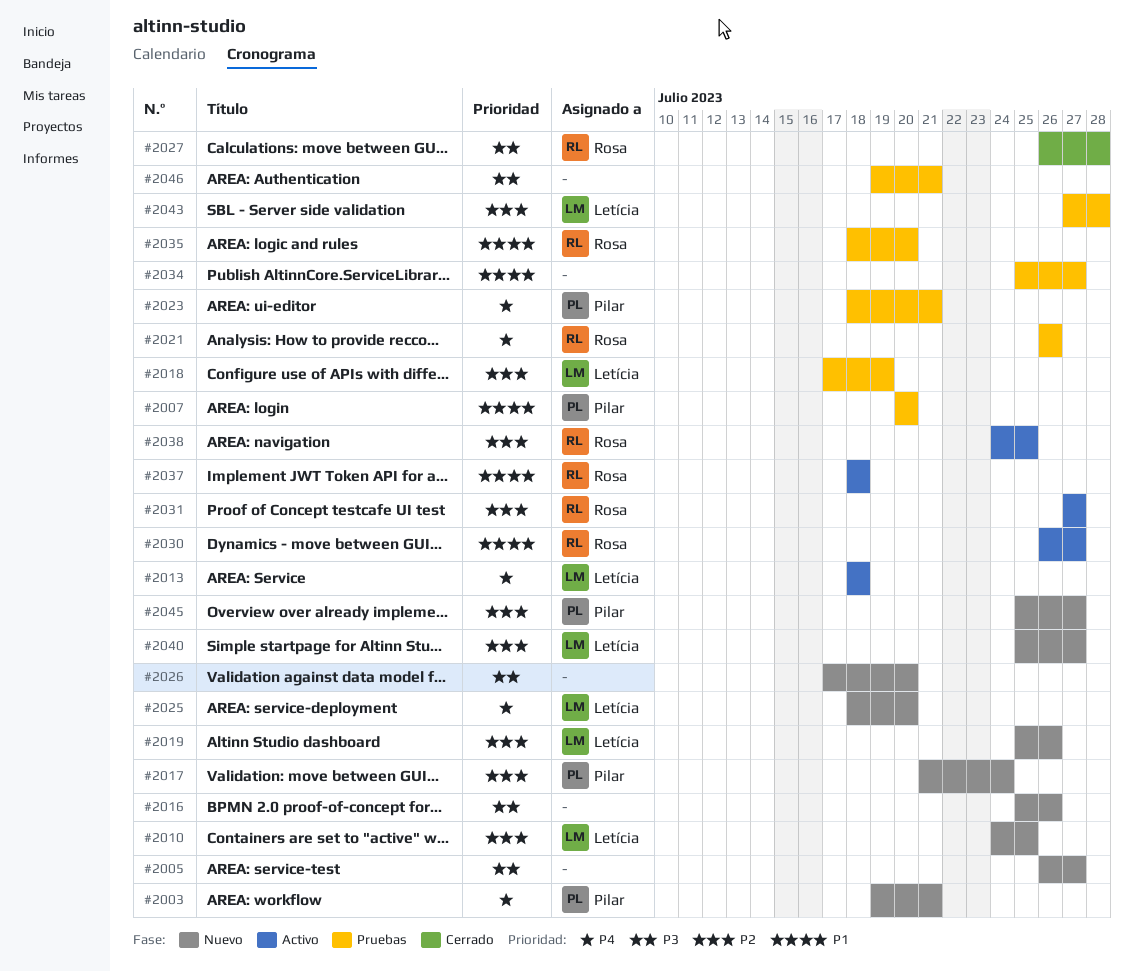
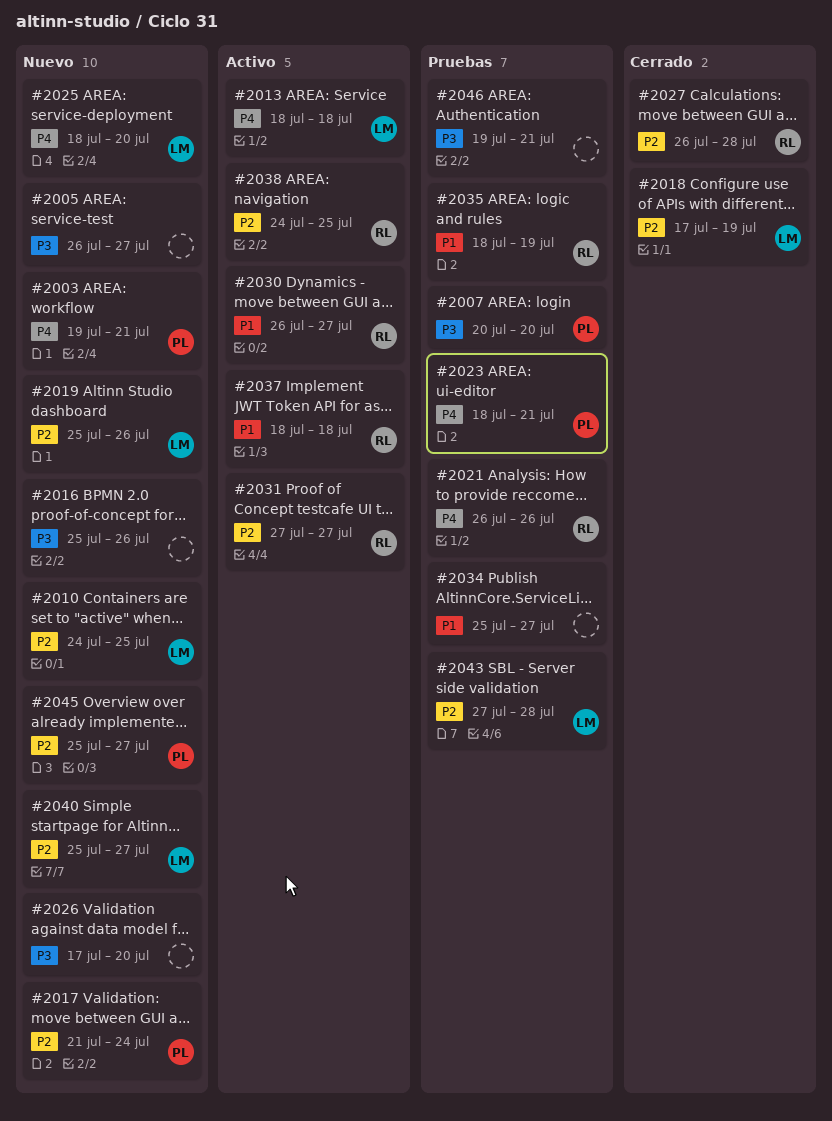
#2007, priority: P1 -> P3
#2018, status: Pruebas -> Cerrado
#2027, priority: P3 -> P2
#2035, due: Jul 20 -> Jul 19

